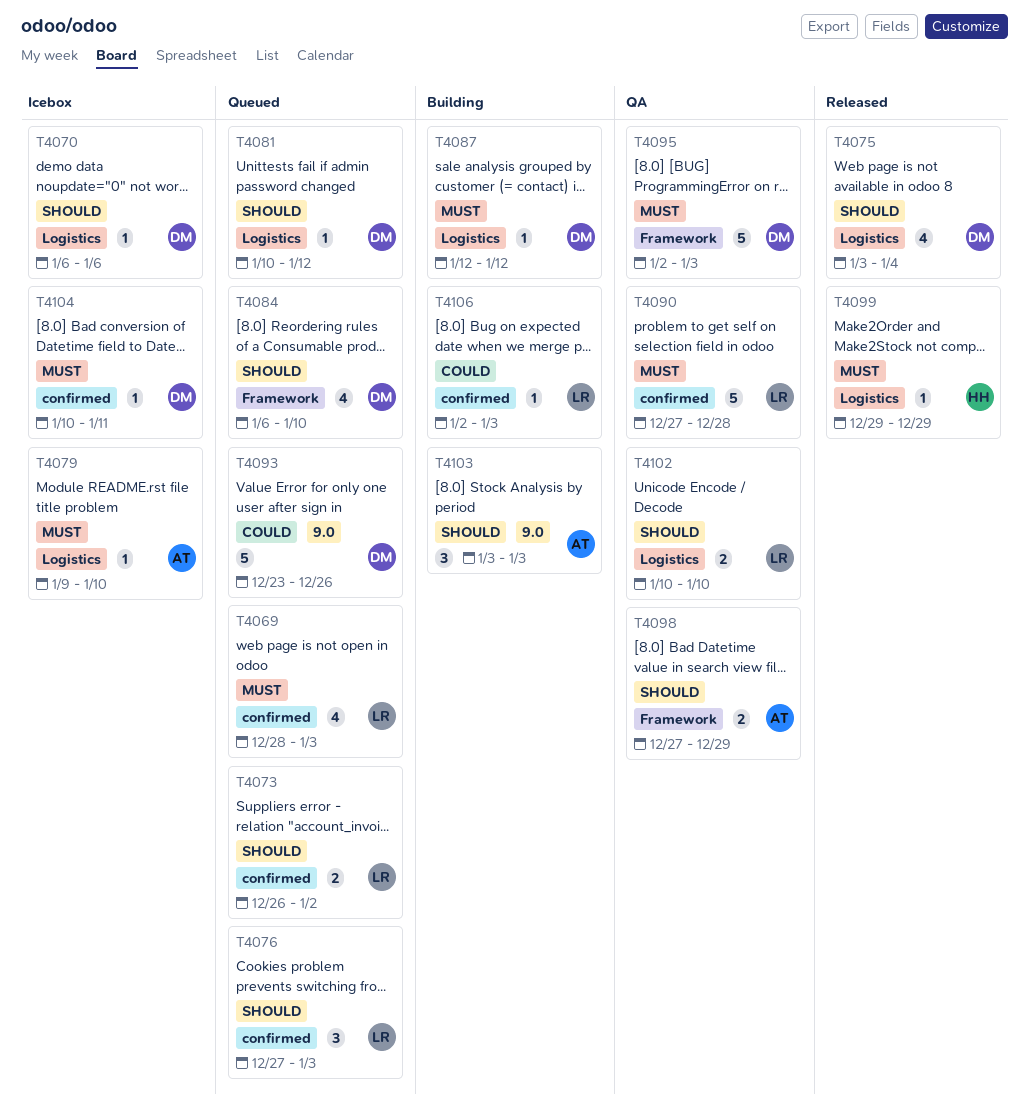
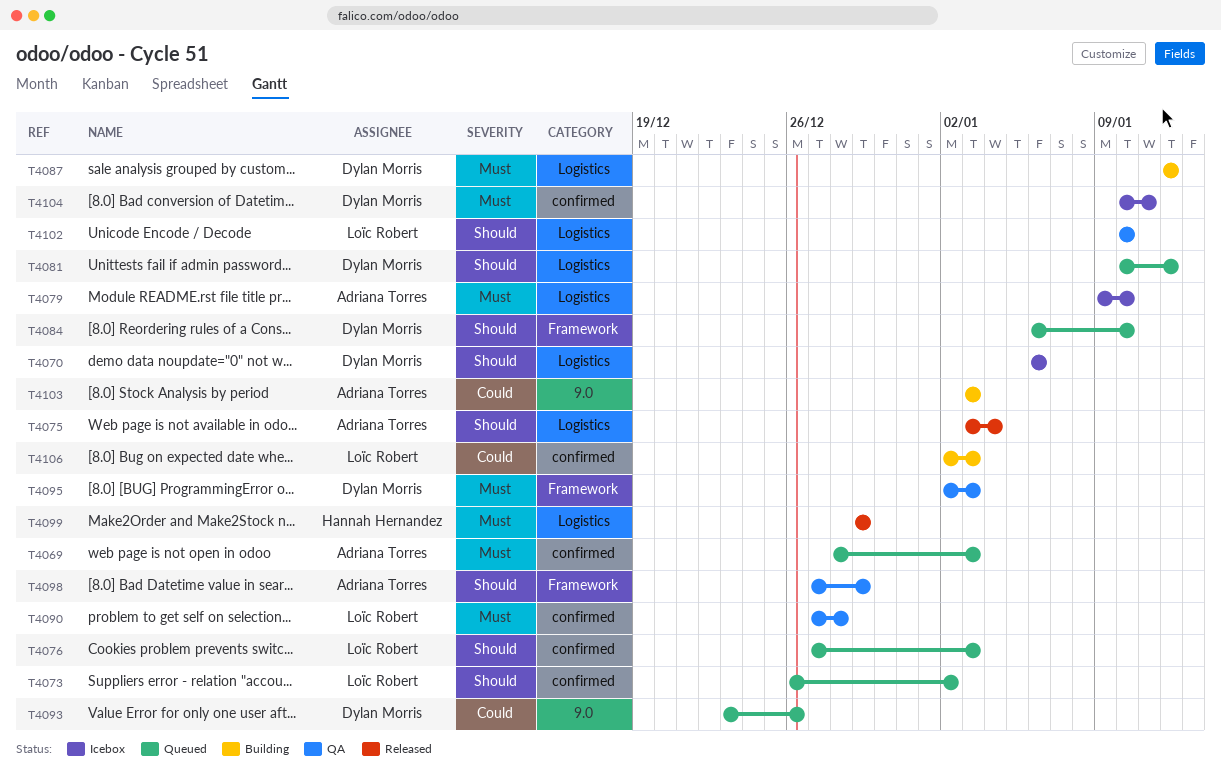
T4069, owner: Loïc Robert -> Adriana Torres
T4075, owner: Dylan Morris -> Adriana Torres
T4103, priority: Should -> Could

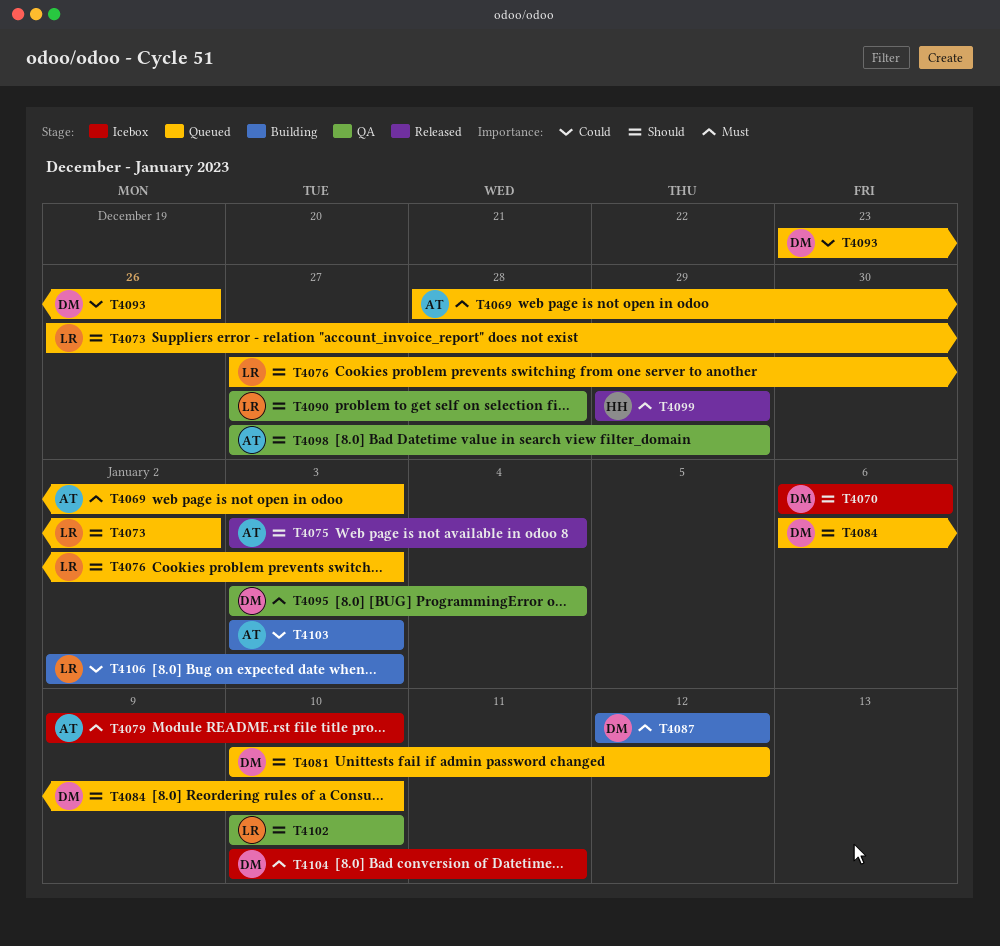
T4090, priority: Must -> Should
T4095, start: Jan 2 -> Jan 3
T4095, due: Jan 3 -> Jan 4

